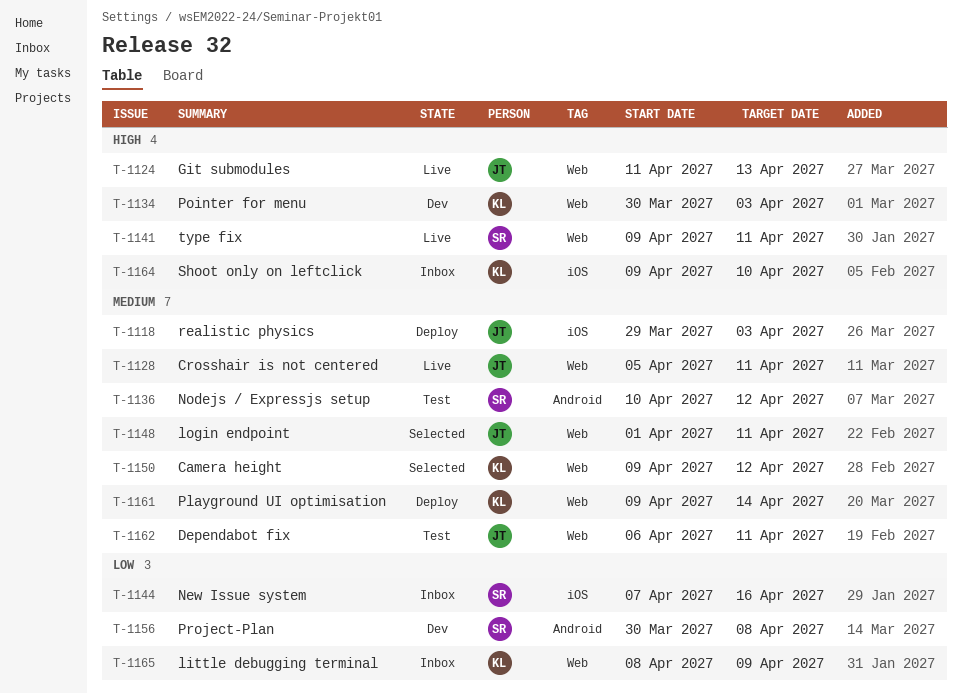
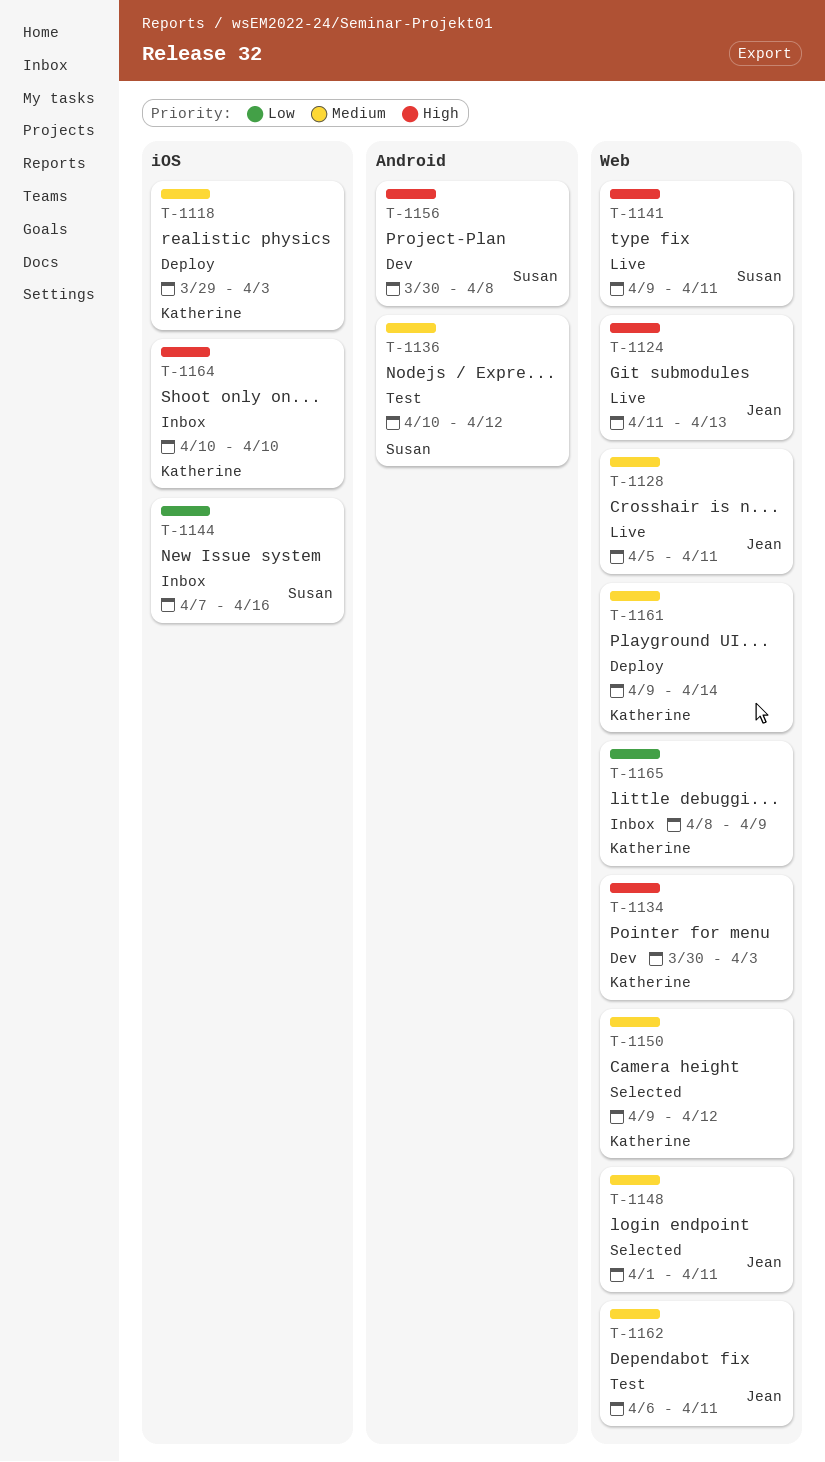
T-1118, owner: Jean -> Katherine
T-1156, priority: Low -> High
T-1164, start: Apr 9 -> Apr 10

